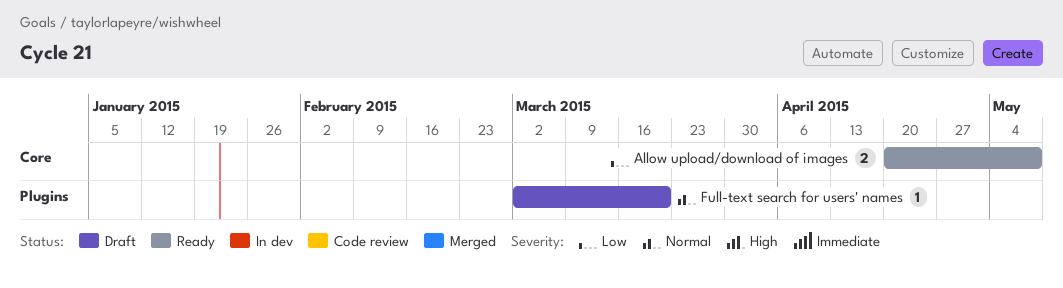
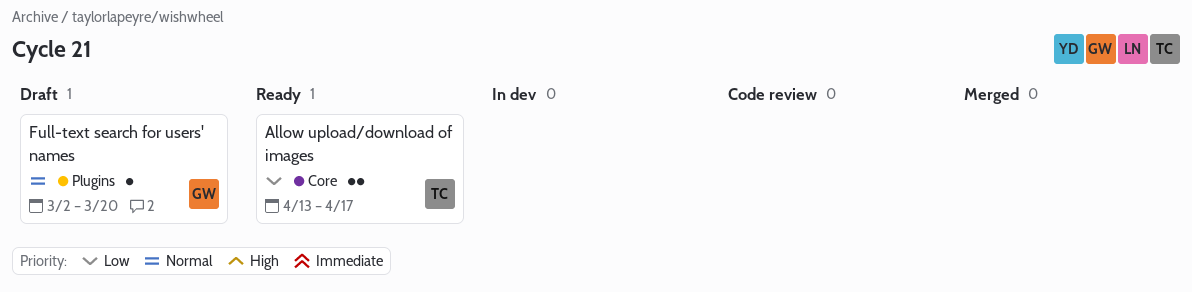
Allow upload/download of images, start: Apr 20 -> Apr 13
Allow upload/download of images, due: May 8 -> Apr 17

